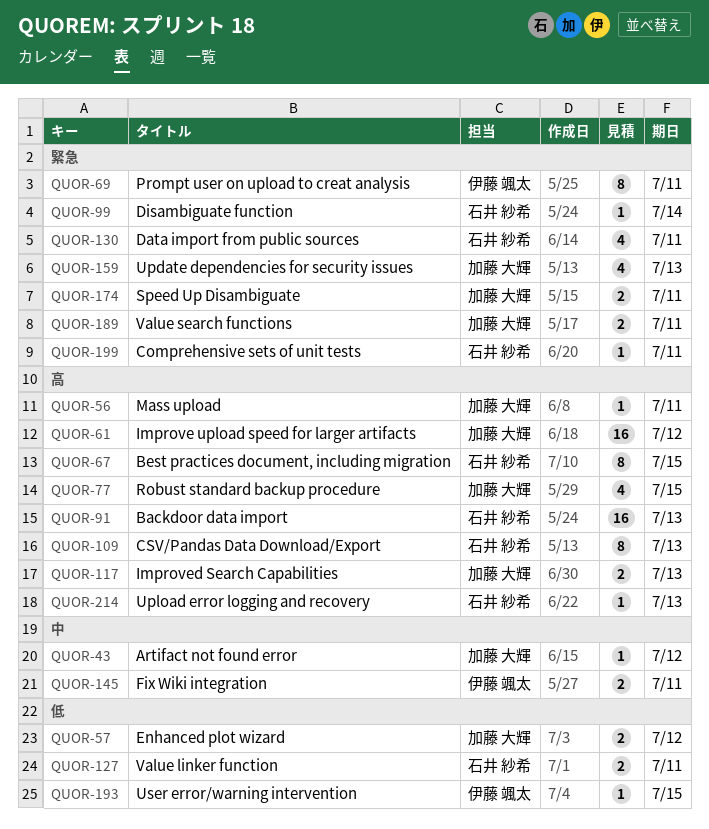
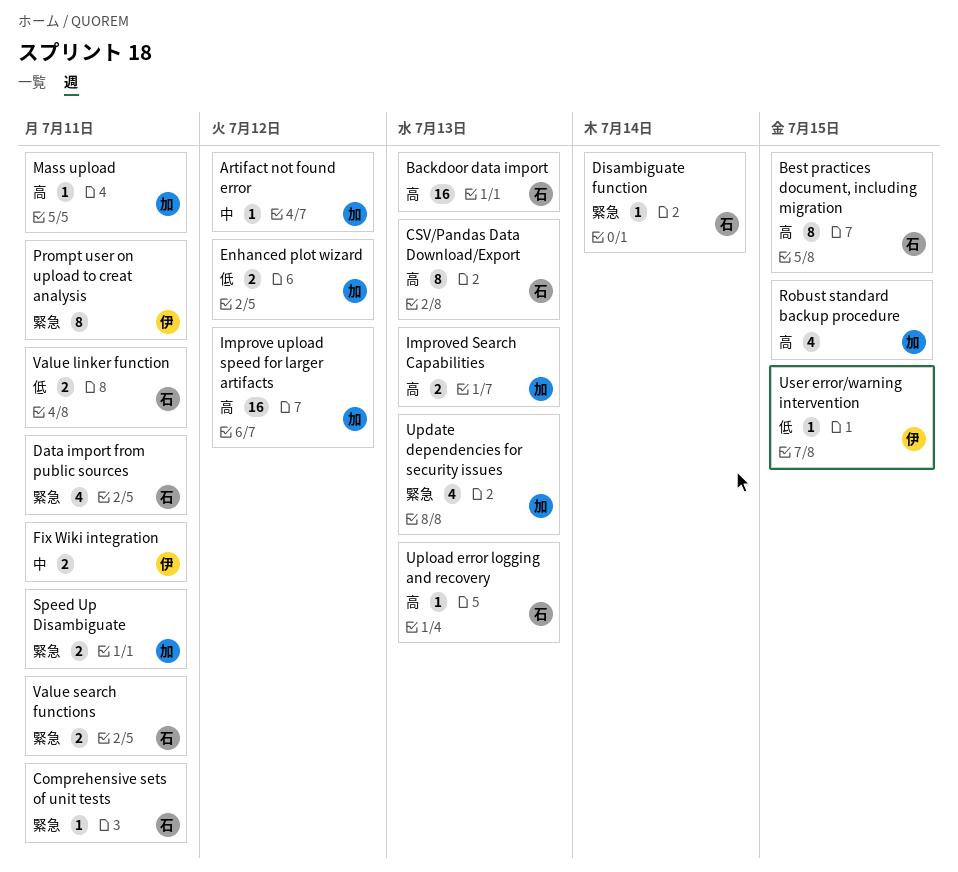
Value search functions, owner: 加藤 大輝 -> 石井 紗希

